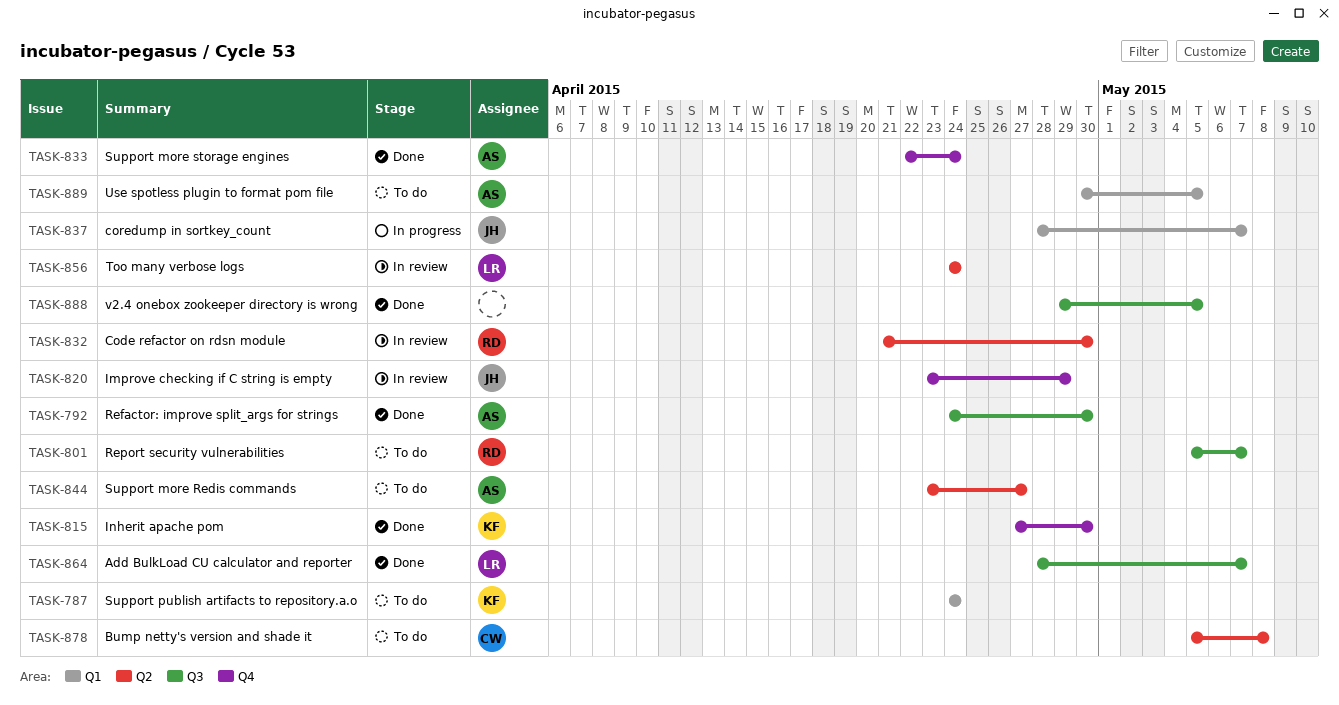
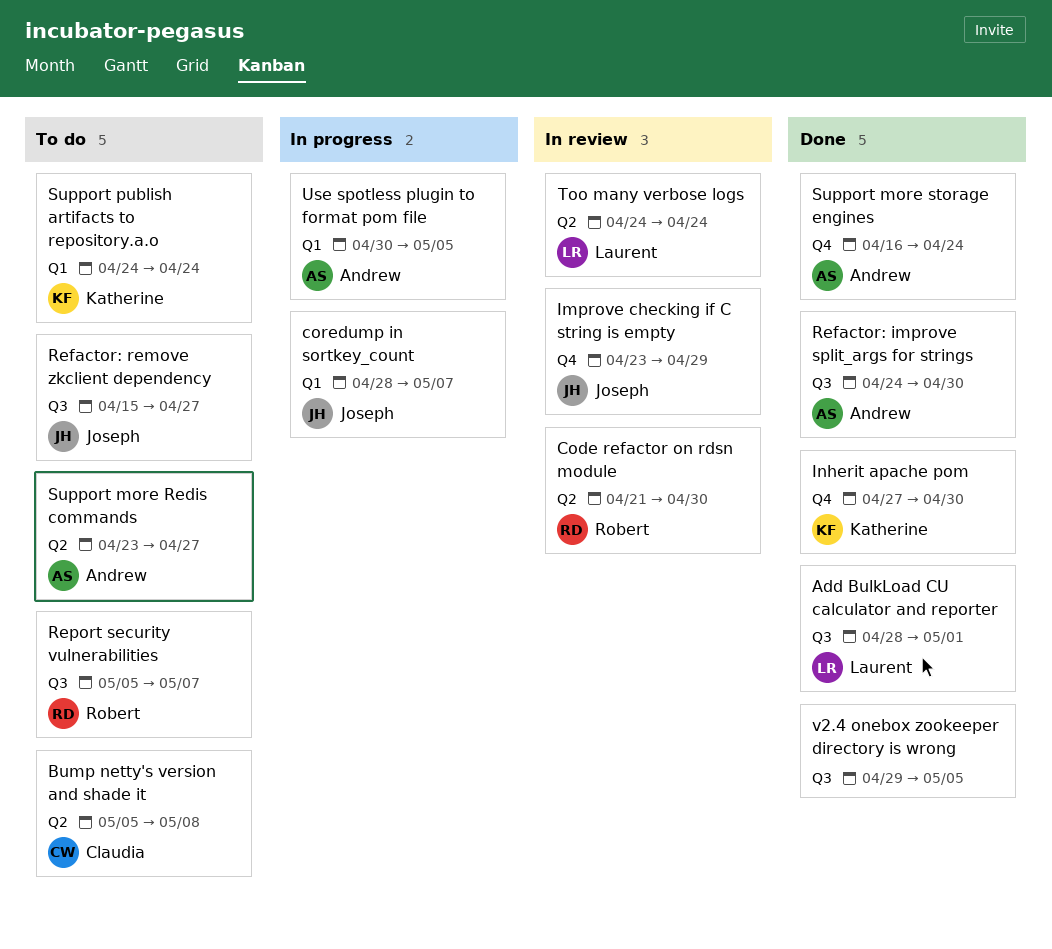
Add BulkLoad CU calculator and reporter, due: May 7 -> May 1
Refactor: remove zkclient dependency: none -> present
Support more storage engines, start: Apr 22 -> Apr 16
Use spotless plugin to format pom file, status: To do -> In progress

